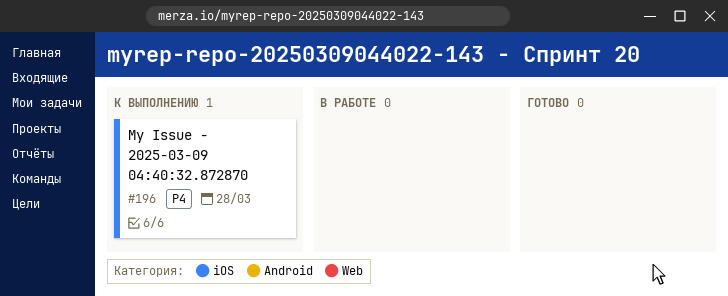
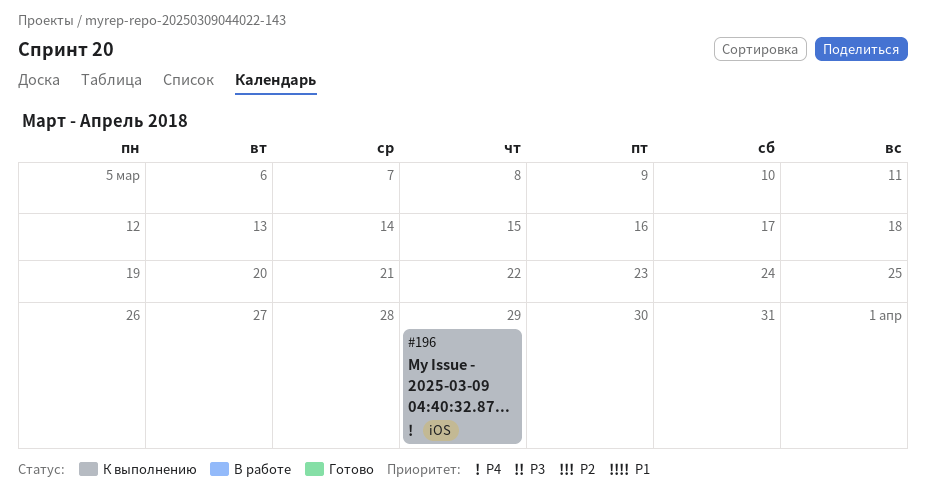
#196, due: Mar 28 -> Mar 29

